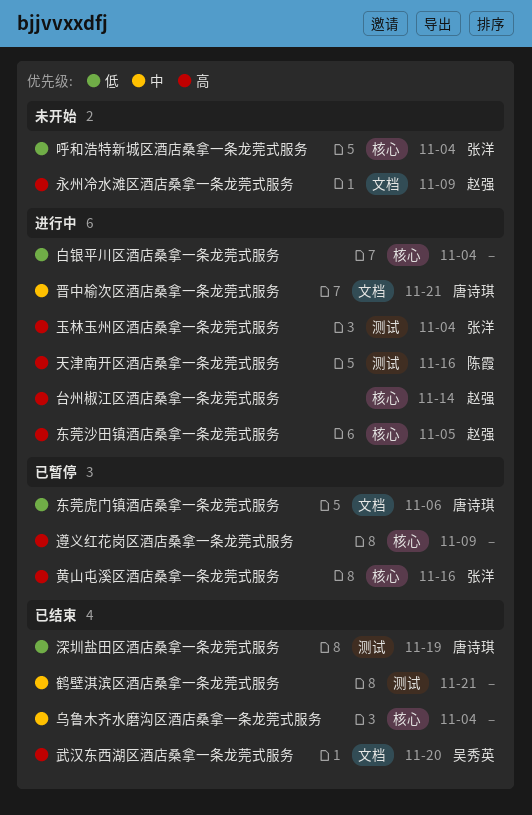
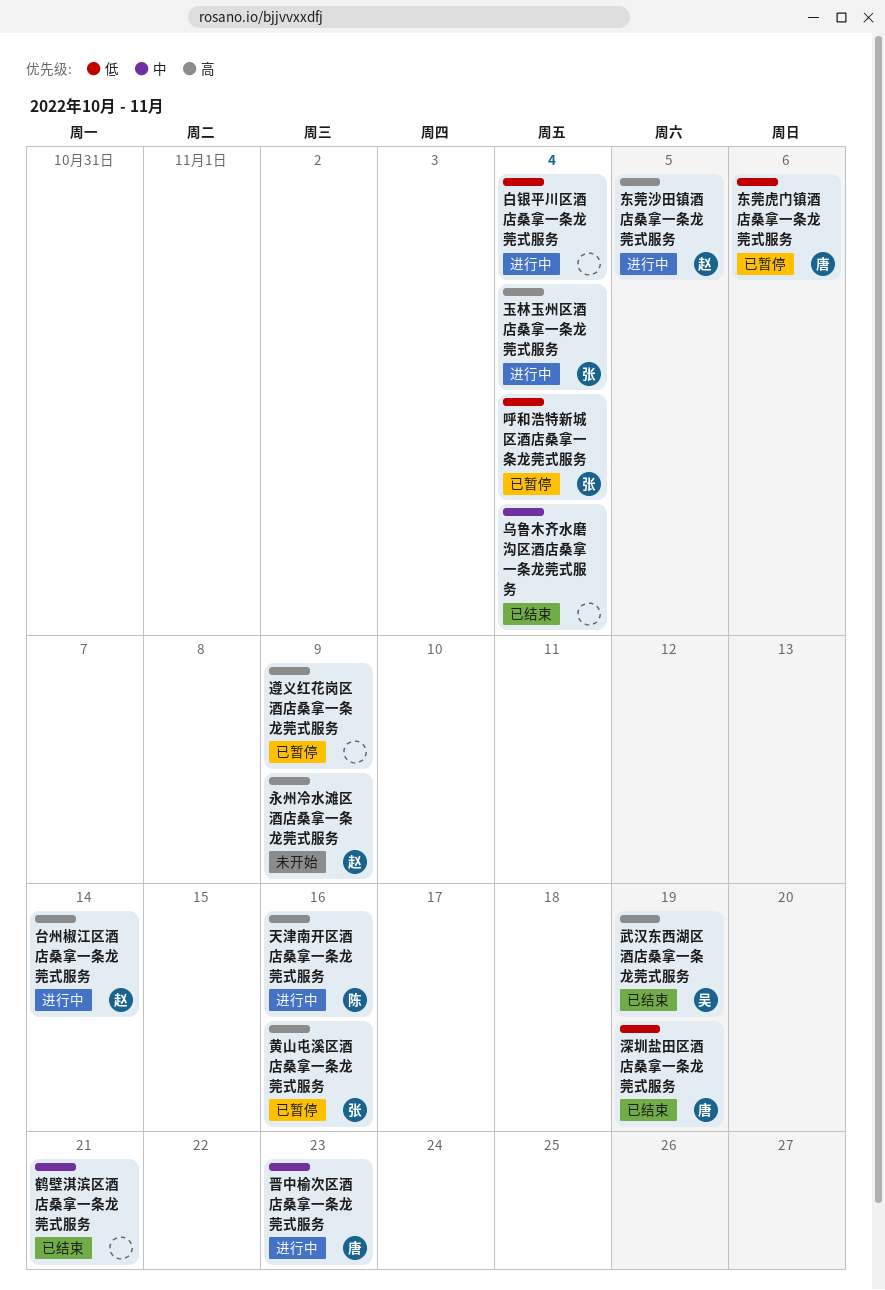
呼和浩特新城区酒店桑拿一条龙莞式服务, status: 未开始 -> 已暂停
晋中榆次区酒店桑拿一条龙莞式服务, due: Nov 21 -> Nov 23
武汉东西湖区酒店桑拿一条龙莞式服务, due: Nov 20 -> Nov 19

